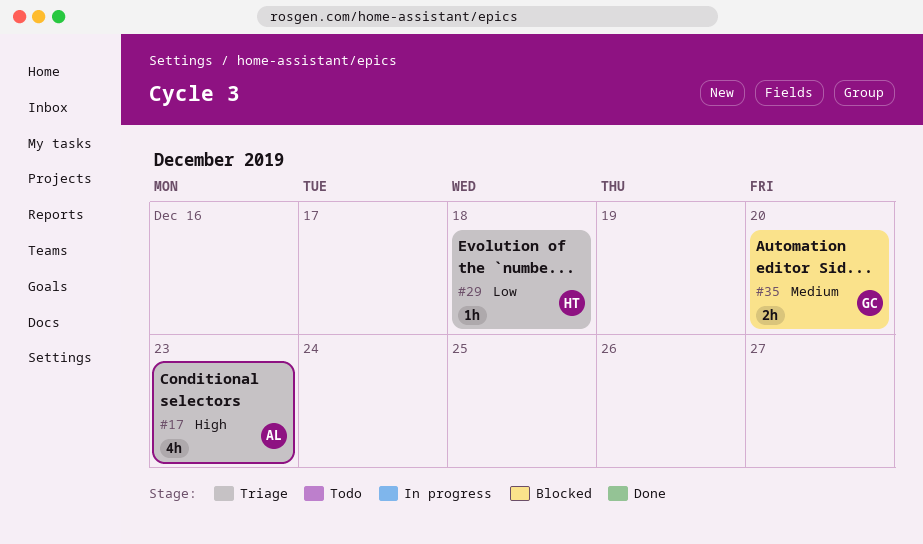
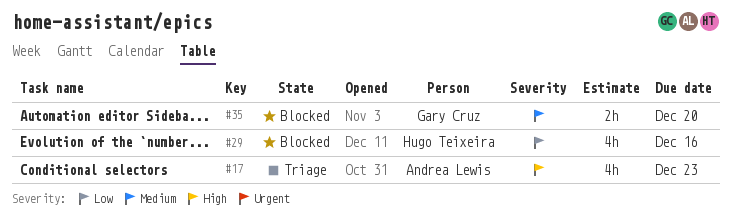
#29, status: Triage -> Blocked
#29, estimate: 1h -> 4h
#29, due: Dec 18 -> Dec 16

